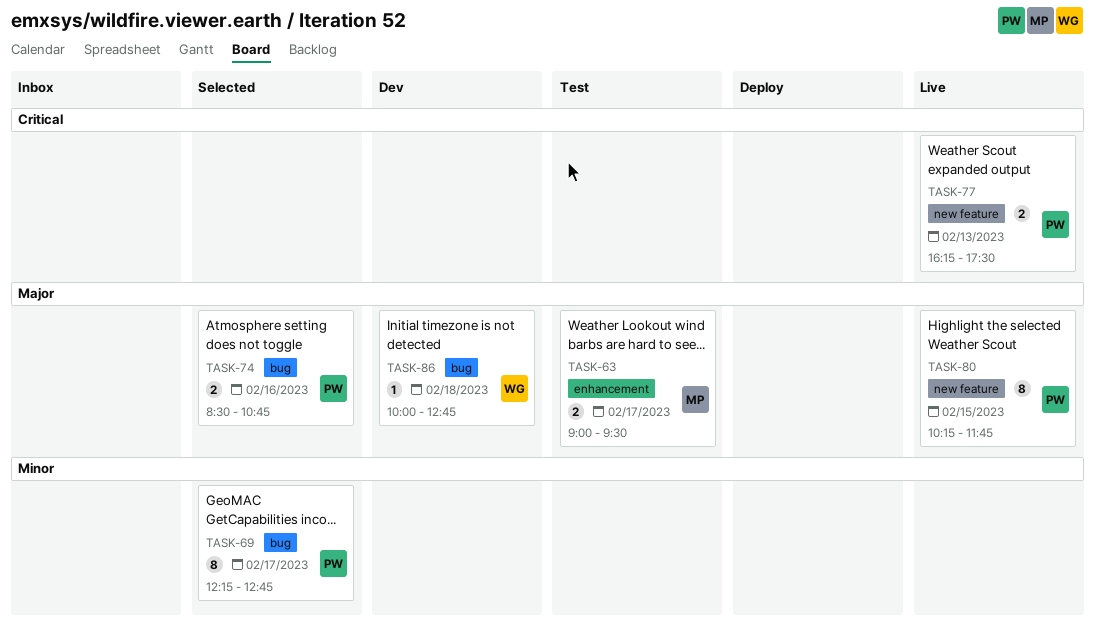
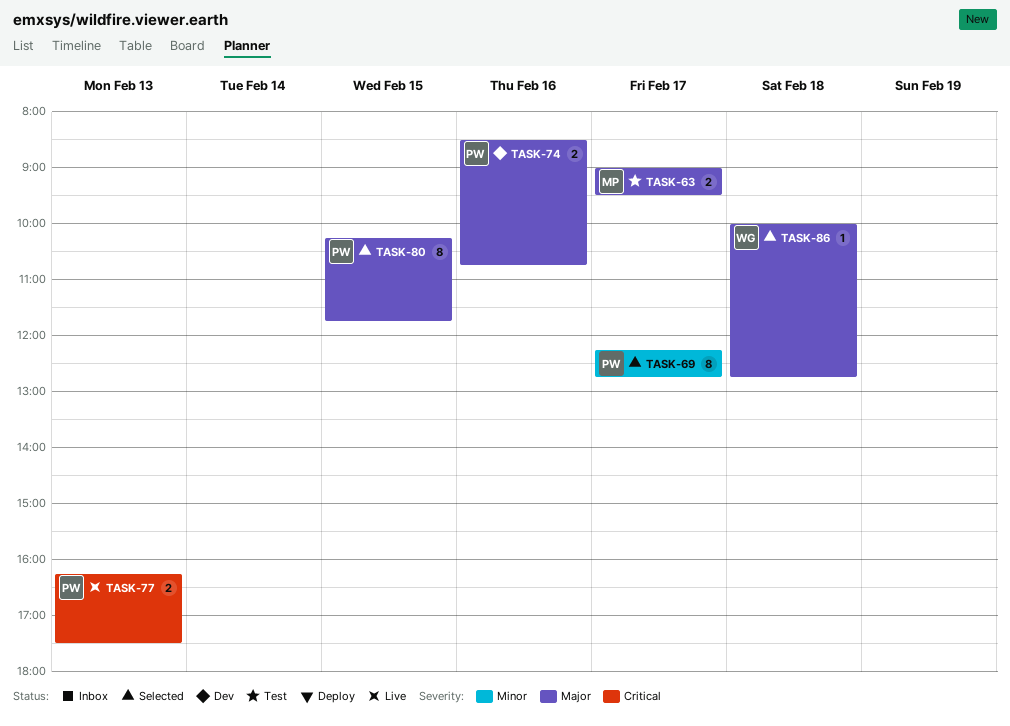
TASK-74, status: Selected -> Dev
TASK-80, status: Live -> Selected
TASK-86, status: Dev -> Selected

